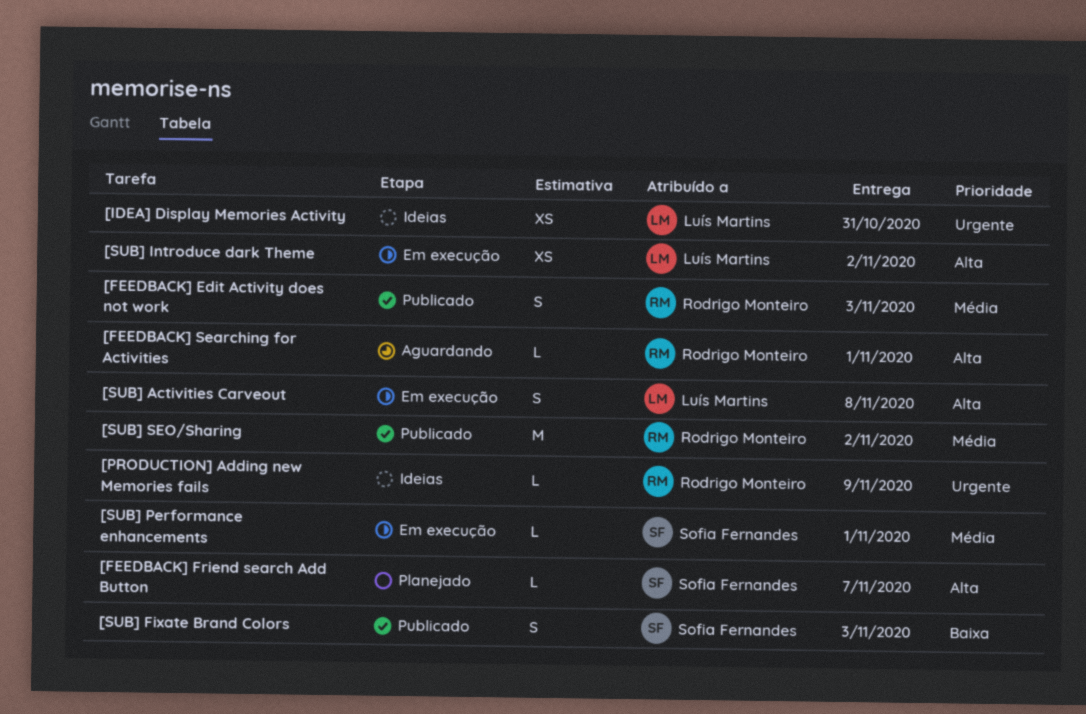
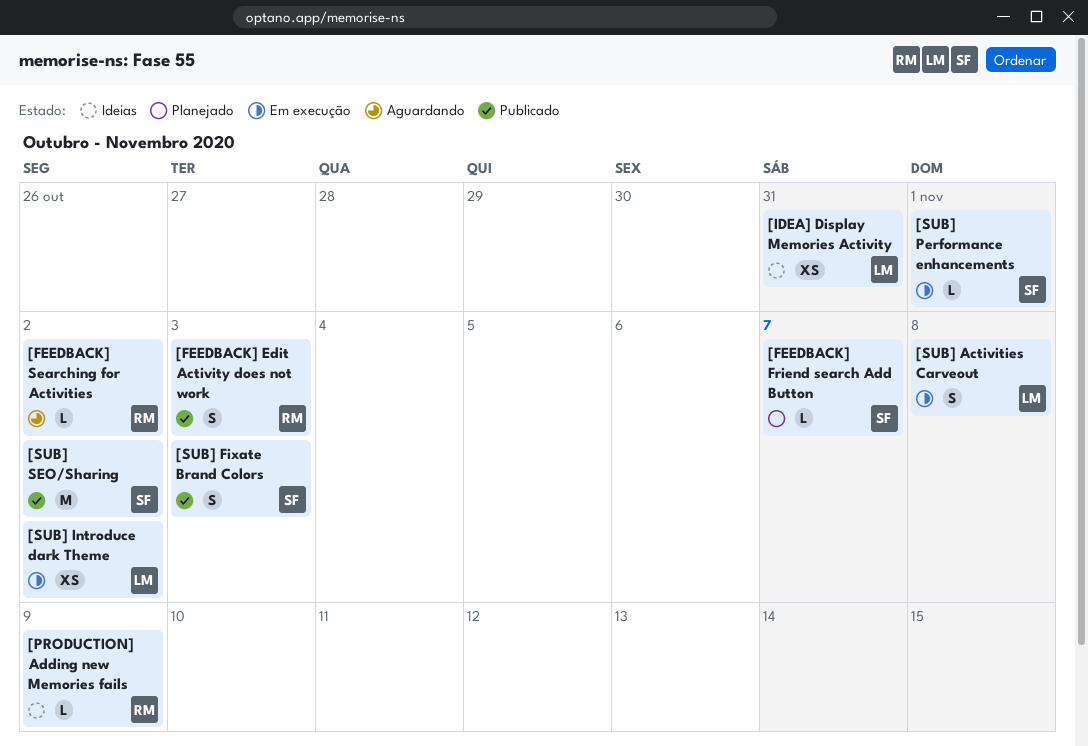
[FEEDBACK] Searching for Activities, due: Nov 1 -> Nov 2
[SUB] SEO/Sharing, owner: Rodrigo Monteiro -> Sofia Fernandes

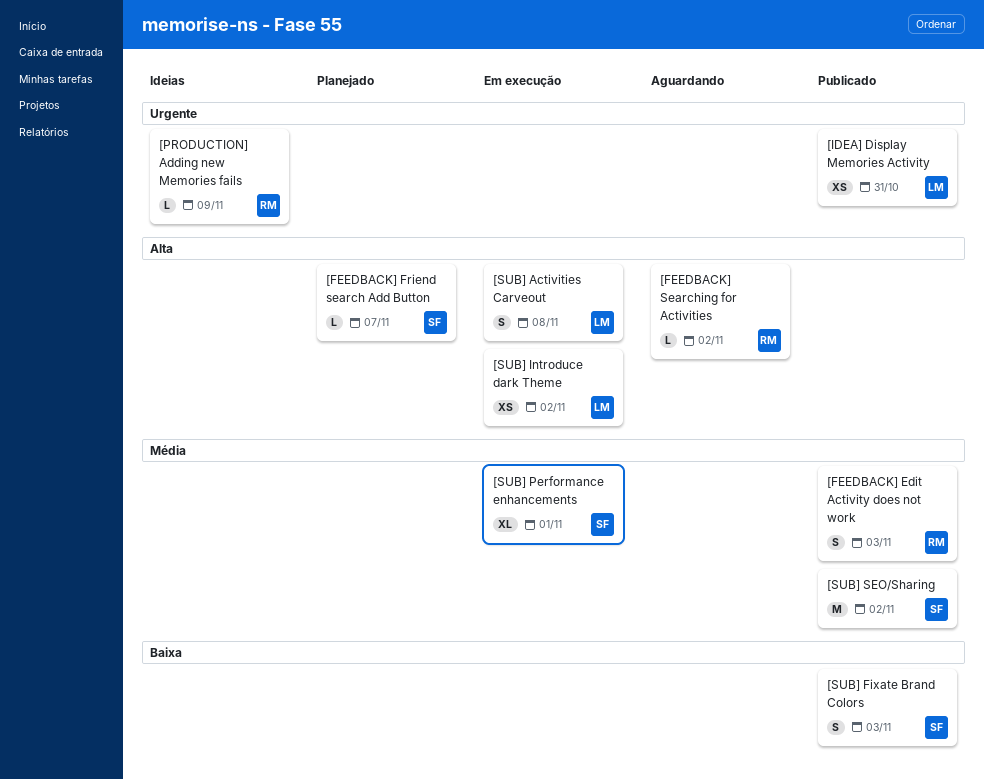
[IDEA] Display Memories Activity, status: Ideias -> Publicado
[SUB] Performance enhancements, estimate: L -> XL

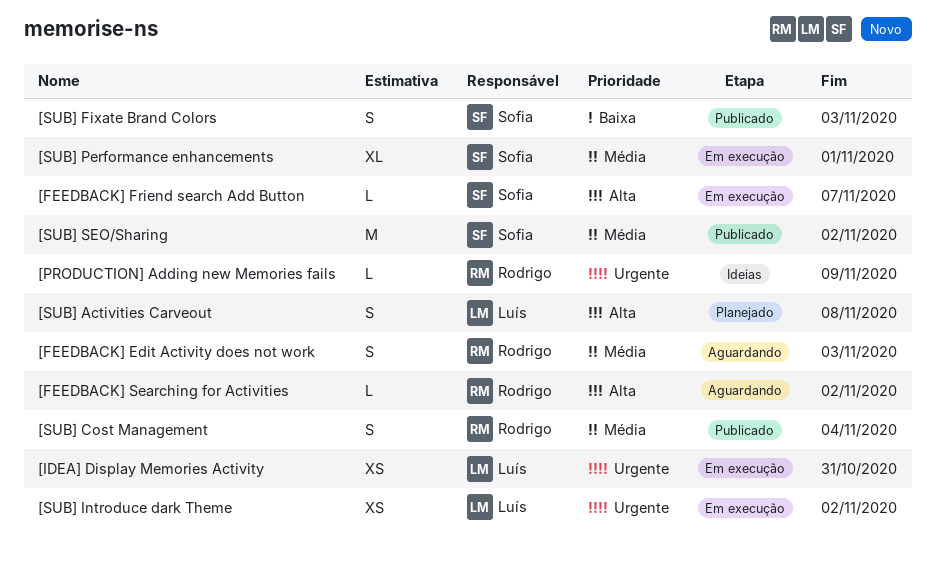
[FEEDBACK] Edit Activity does not work, status: Publicado -> Aguardando
[FEEDBACK] Friend search Add Button, status: Planejado -> Em execução
[IDEA] Display Memories Activity, status: Publicado -> Em execução
[SUB] Activities Carveout, status: Em execução -> Planejado
[SUB] Cost Management: none -> present
[SUB] Introduce dark Theme, priority: Alta -> Urgente

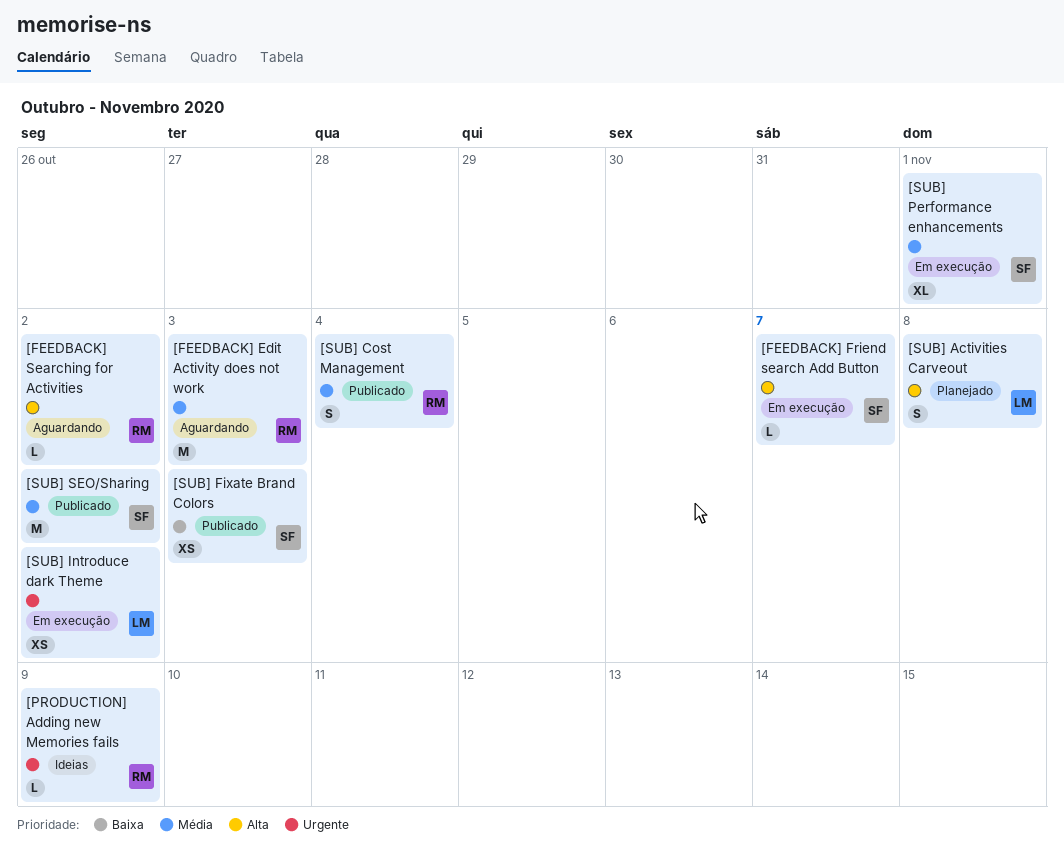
[FEEDBACK] Edit Activity does not work, estimate: S -> M
[IDEA] Display Memories Activity: present -> none
[SUB] Fixate Brand Colors, estimate: S -> XS

